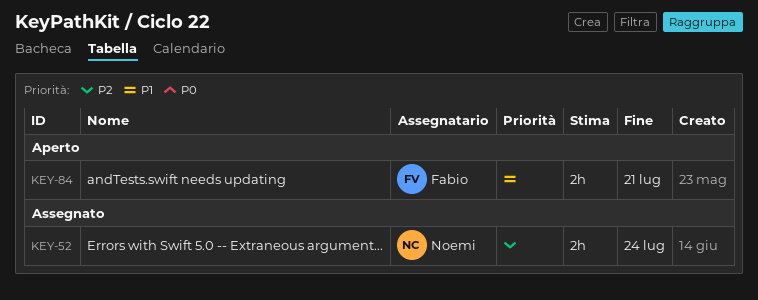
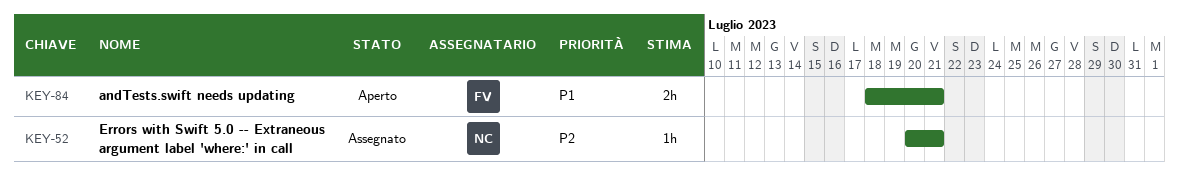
KEY-52, estimate: 2h -> 1h
KEY-52, due: Jul 24 -> Jul 21

